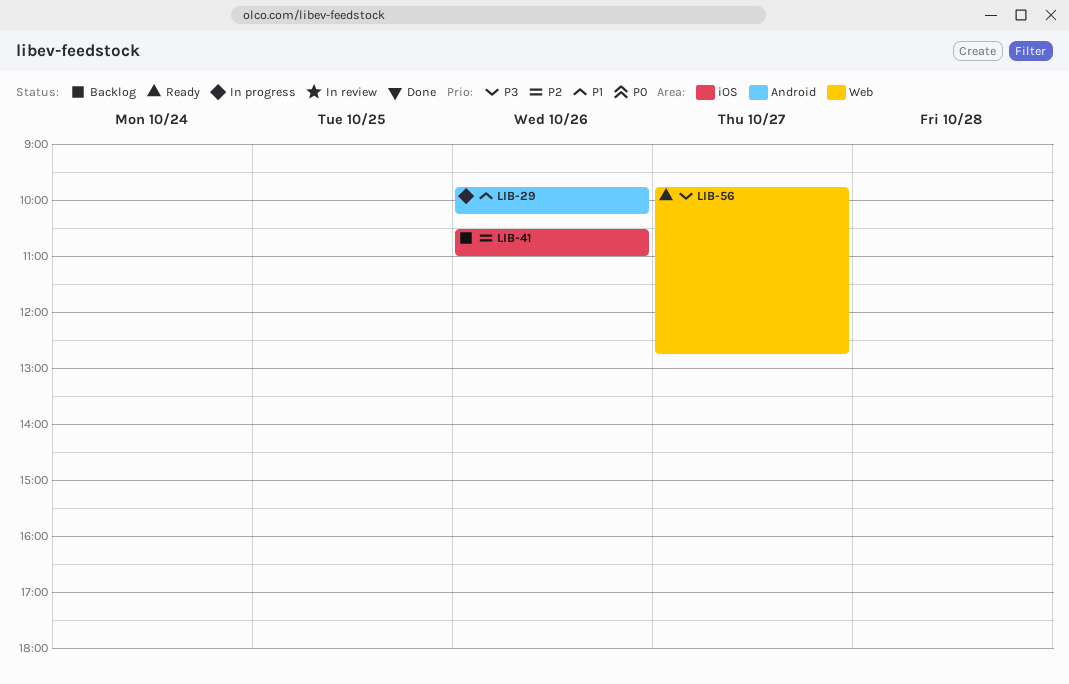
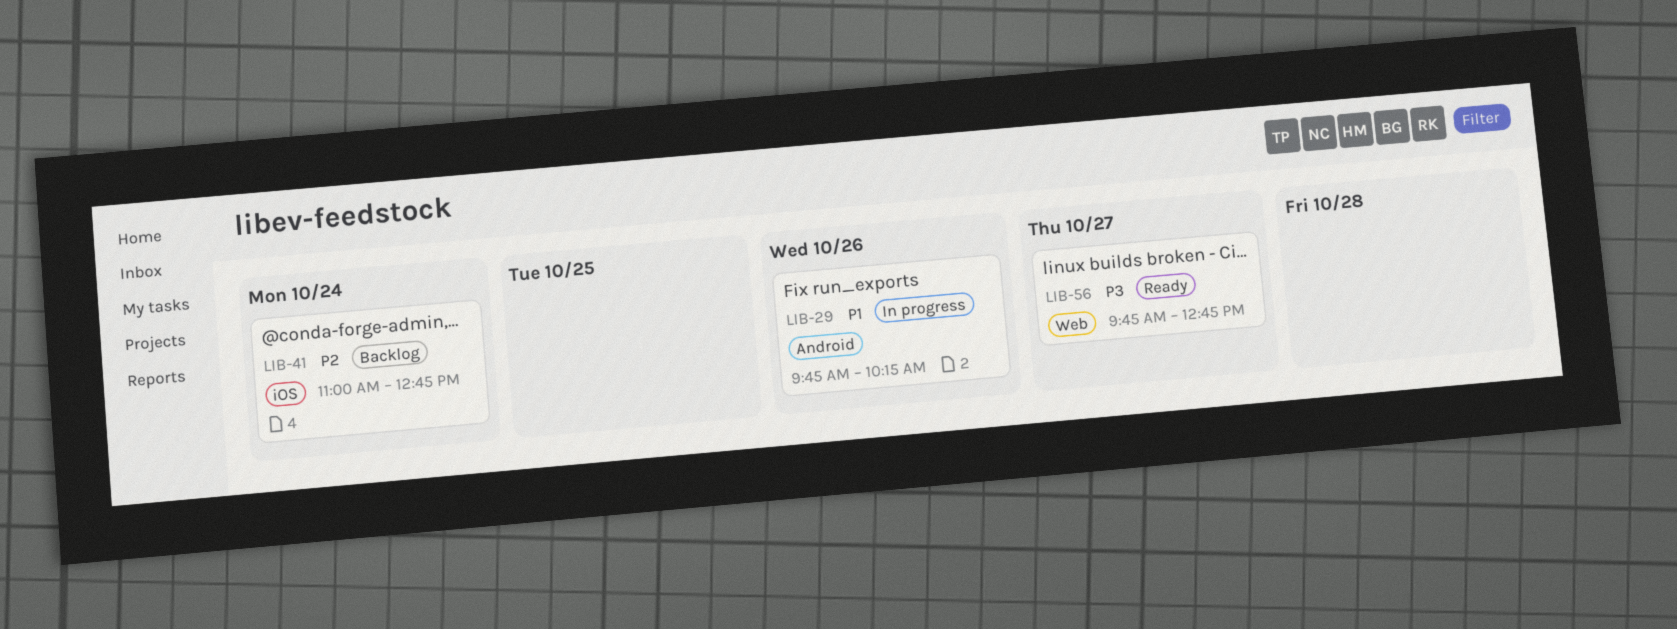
LIB-41, day: Oct 26 -> Oct 24
LIB-41, begins: 10:30 -> 11:00
LIB-41, ends: 11:00 -> 12:45

